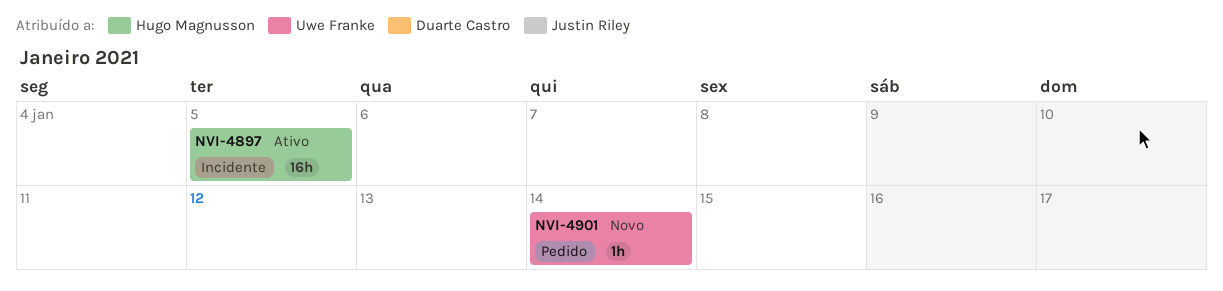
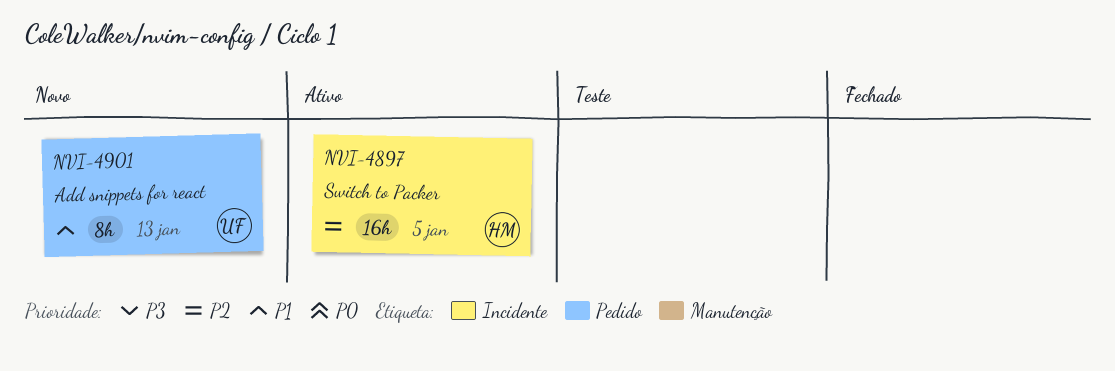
NVI-4901, estimate: 1h -> 8h
NVI-4901, due: Jan 14 -> Jan 13

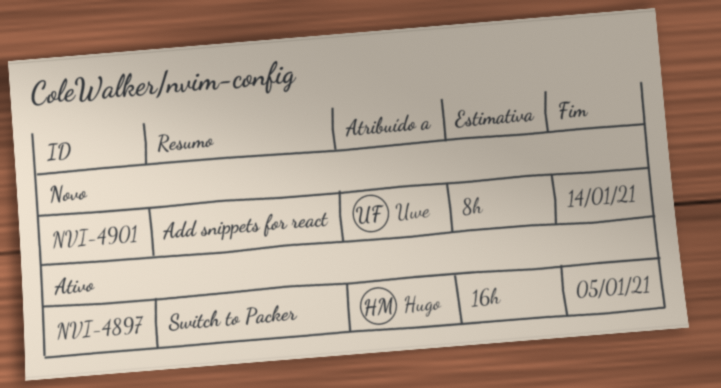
NVI-4901, due: Jan 13 -> Jan 14

